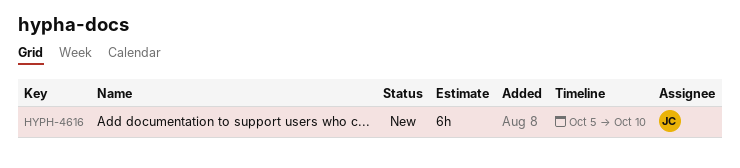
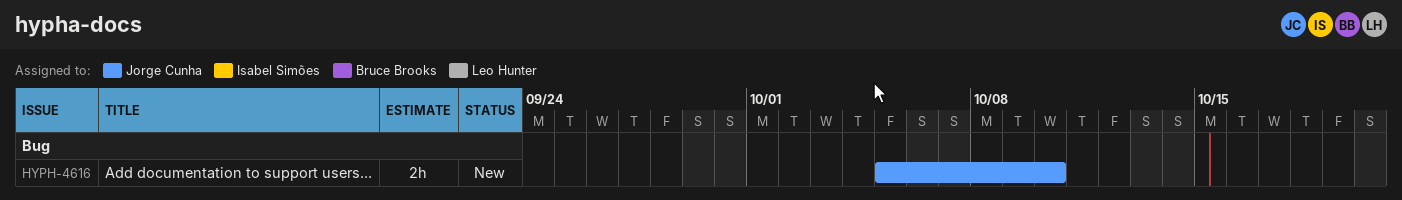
HYPH-4616, estimate: 6h -> 2h

